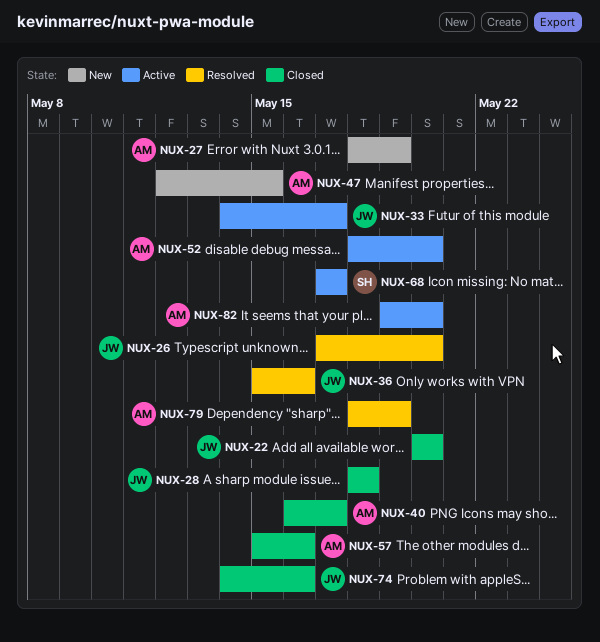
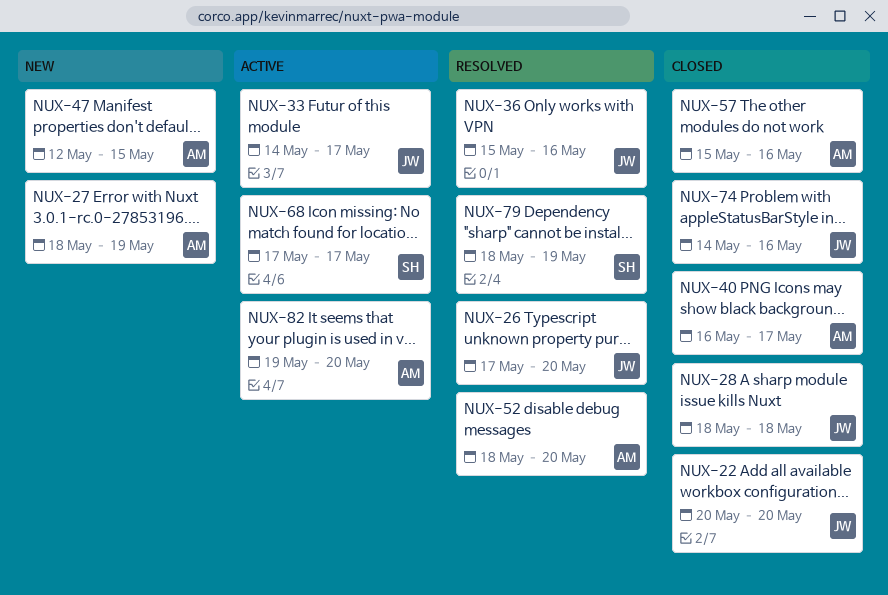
NUX-52, status: Active -> Resolved
NUX-79, owner: AM -> SH

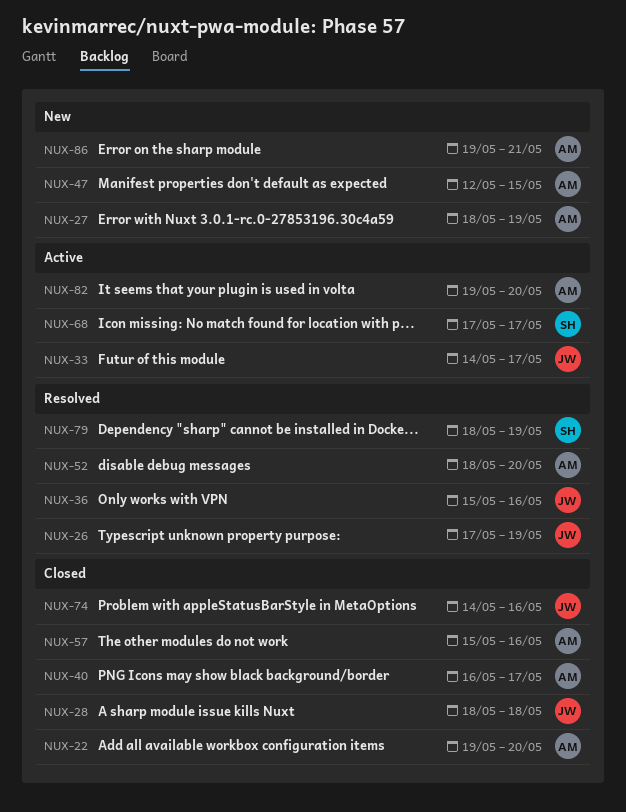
NUX-22, owner: JW -> AM
NUX-22, start: May 20 -> May 19
NUX-26, due: May 20 -> May 19
NUX-86: none -> present

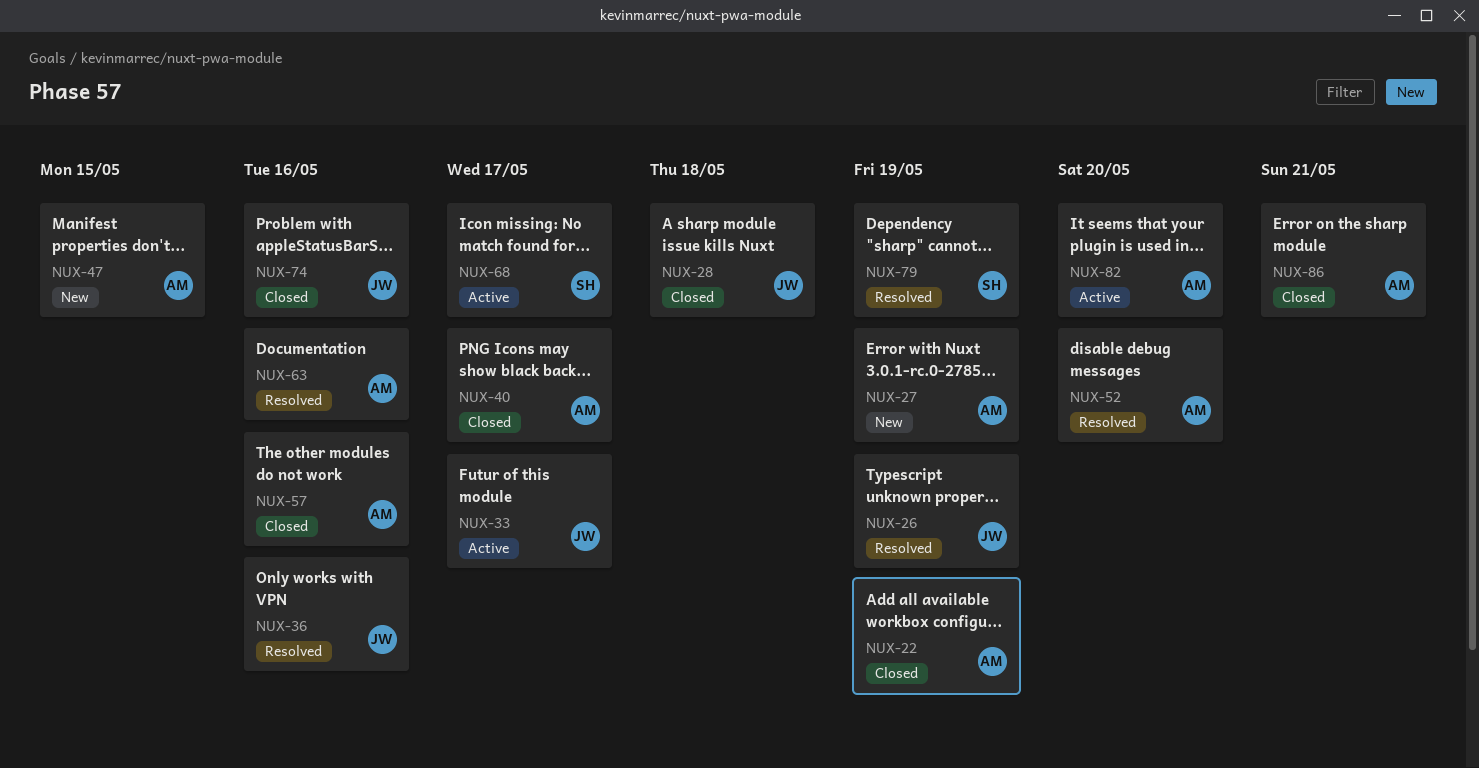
NUX-22, due: May 20 -> May 19
NUX-63: none -> present
NUX-86, status: New -> Closed

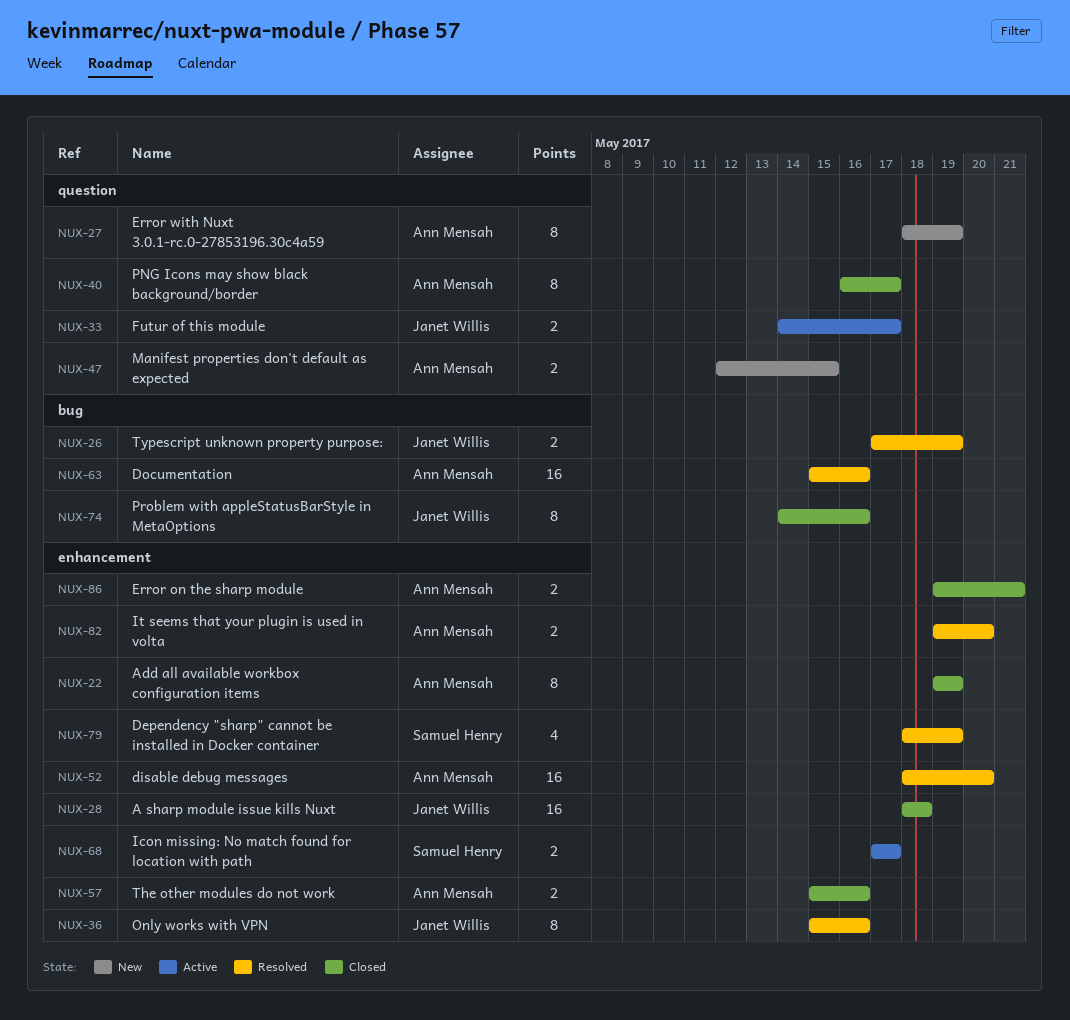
NUX-82, status: Active -> Resolved

